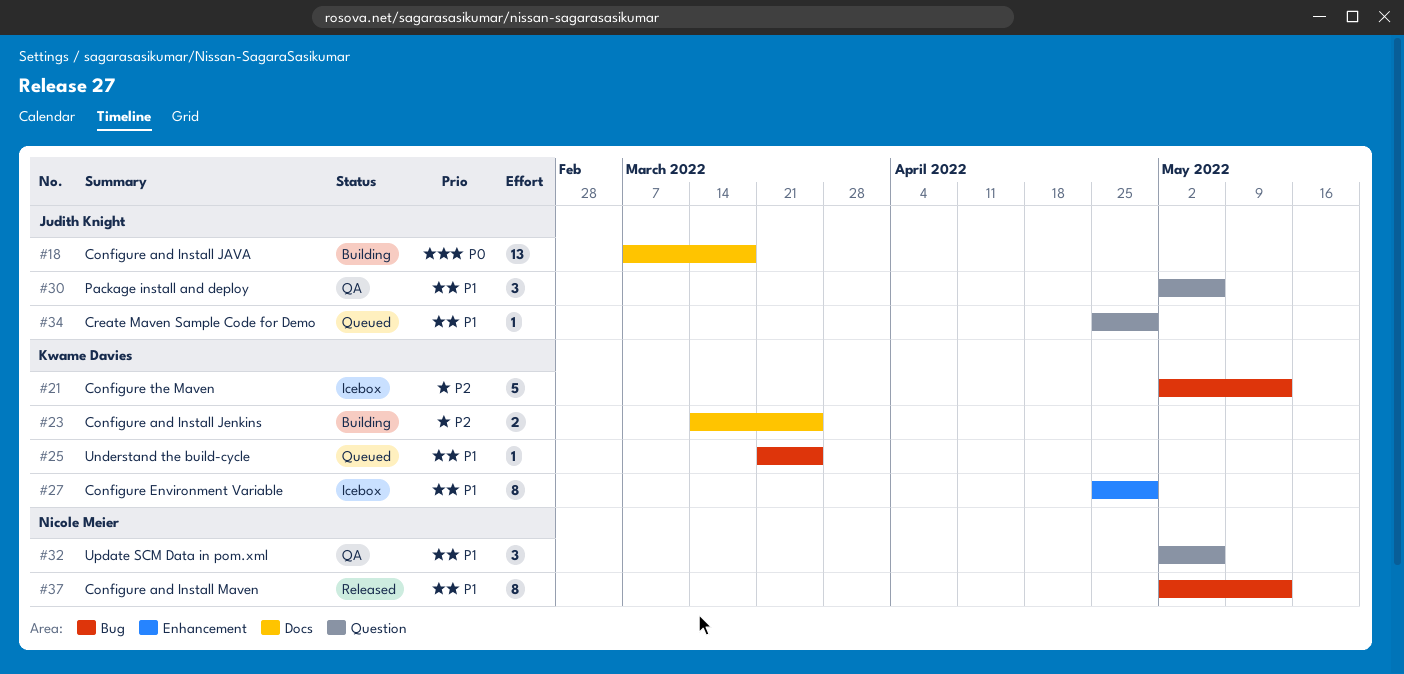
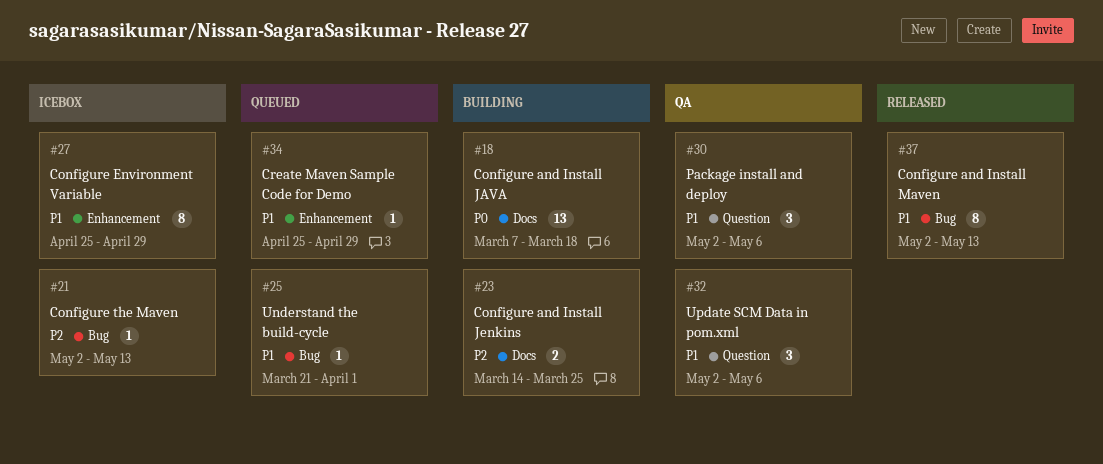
#21, estimate: 5 -> 1
#25, due: Mar 25 -> Apr 1
#34, label: Question -> Enhancement

